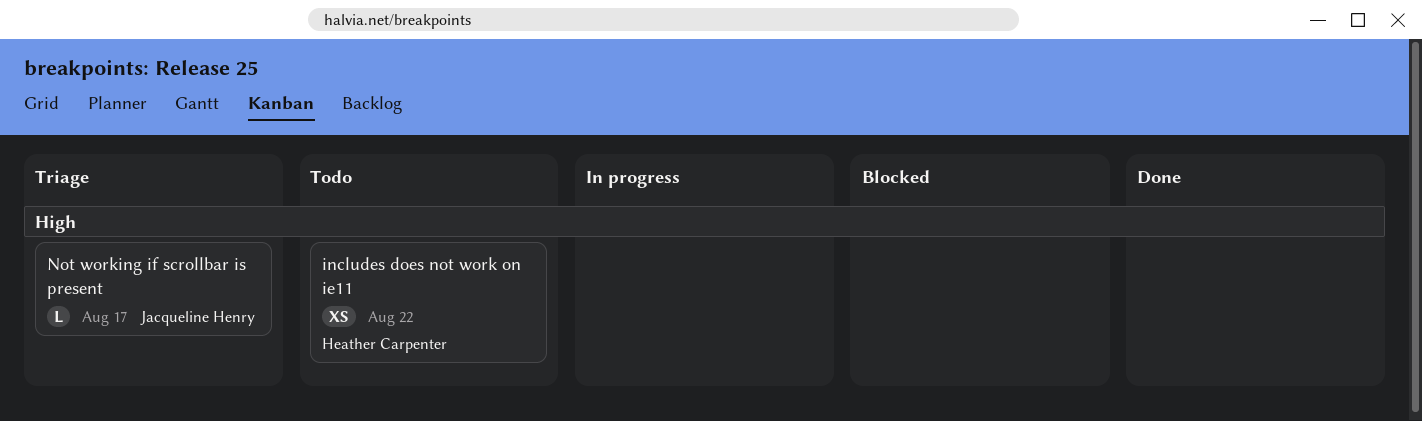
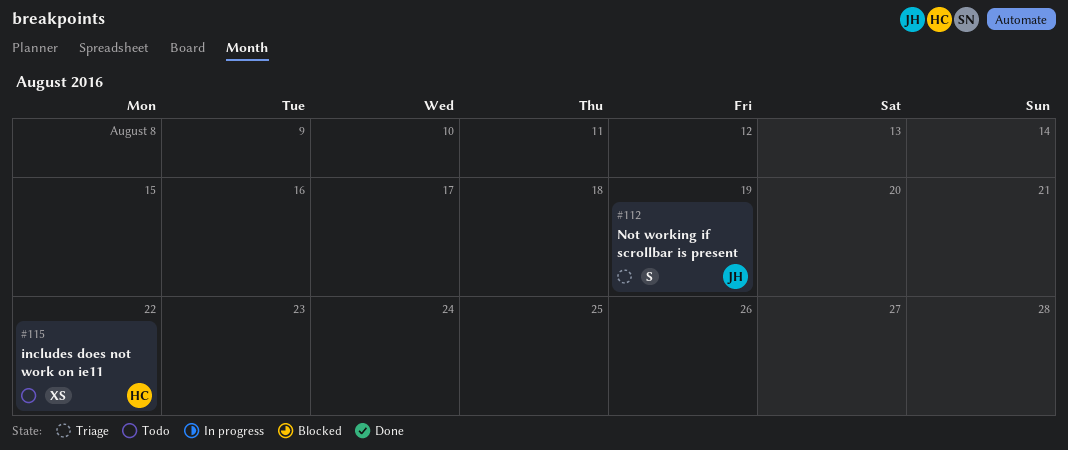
Not working if scrollbar is present, estimate: L -> S
Not working if scrollbar is present, due: Aug 17 -> Aug 19

